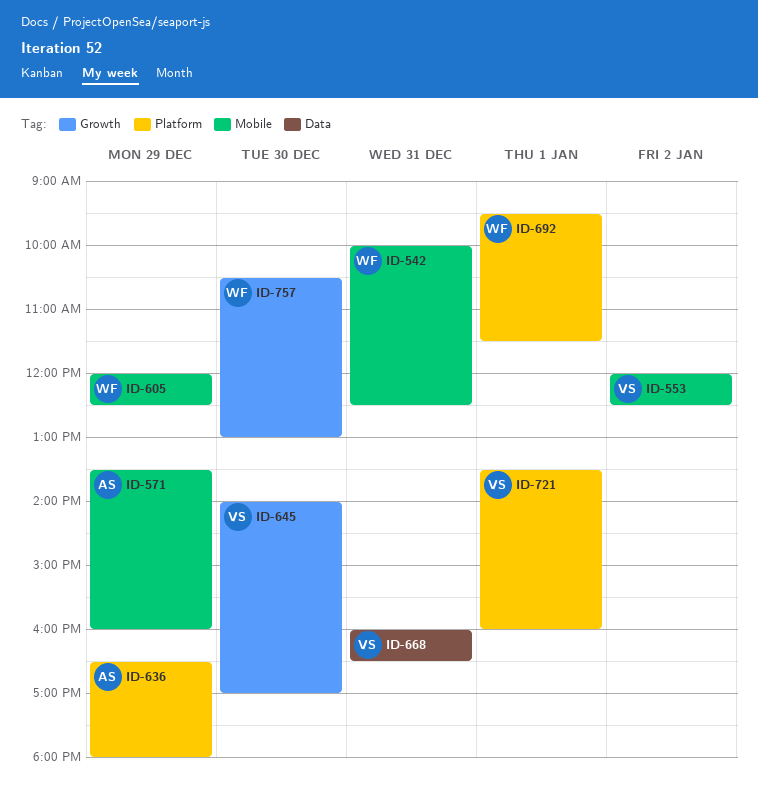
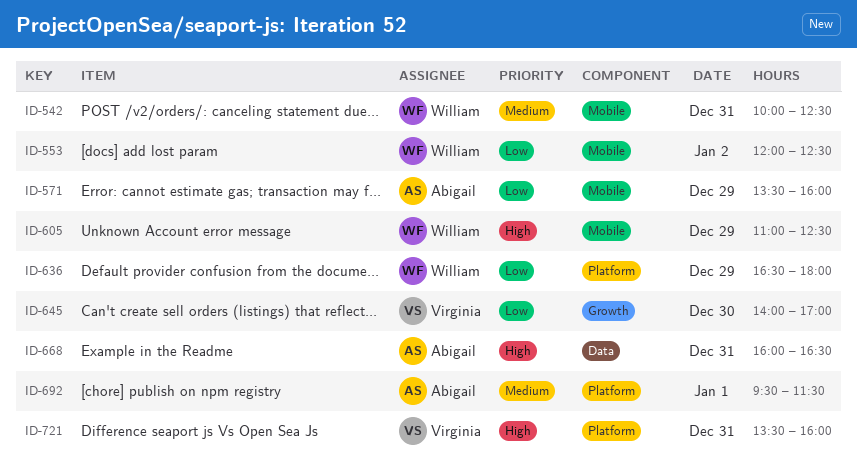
ID-553, owner: Virginia -> William
ID-605, begins: 12:00 -> 11:00
ID-636, owner: Abigail -> William
ID-668, owner: Virginia -> Abigail
ID-692, owner: William -> Abigail
ID-721, day: Jan 1 -> Dec 31
ID-757: present -> none

